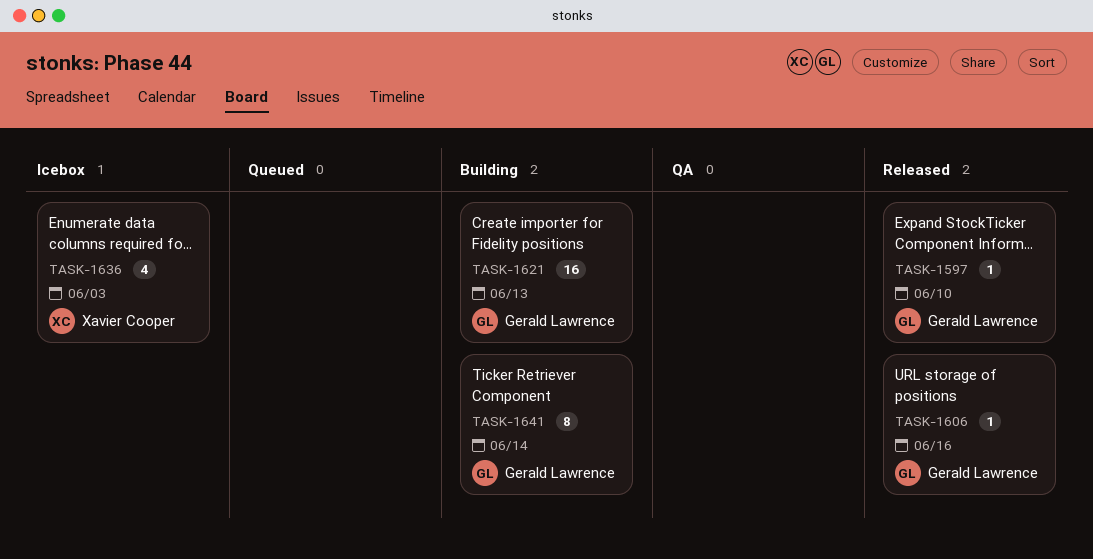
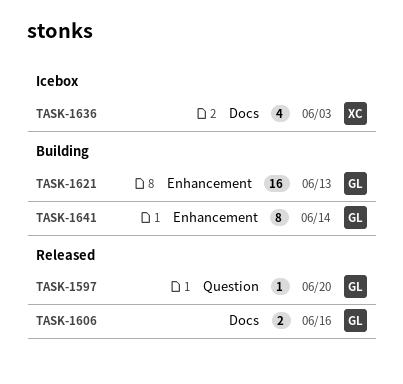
TASK-1597, due: Jun 10 -> Jun 20
TASK-1606, estimate: 1 -> 2

